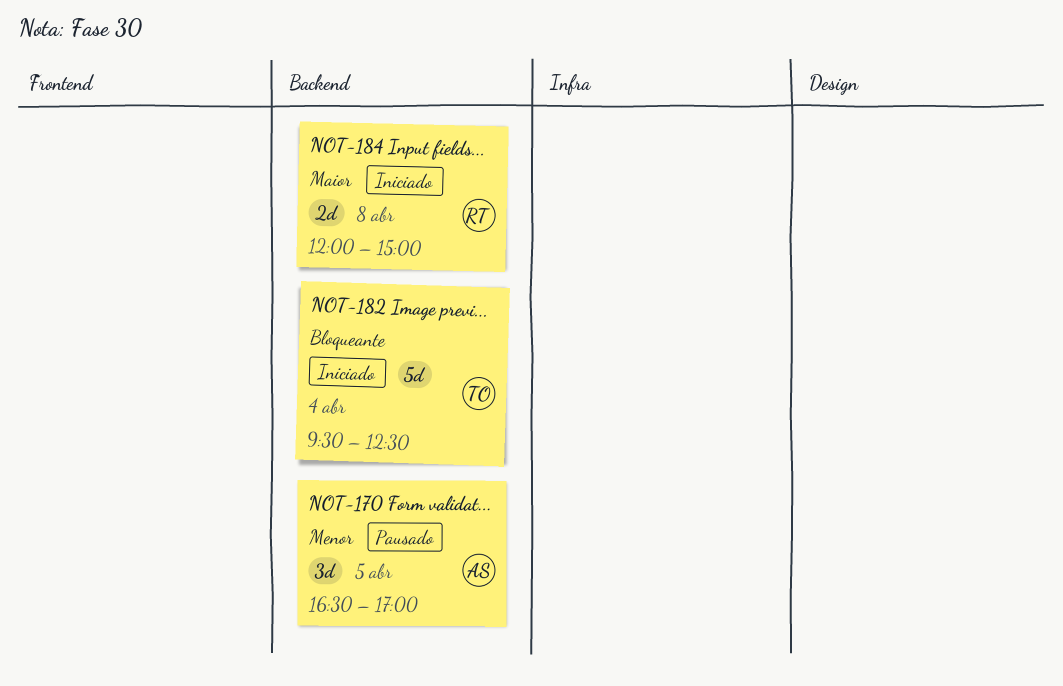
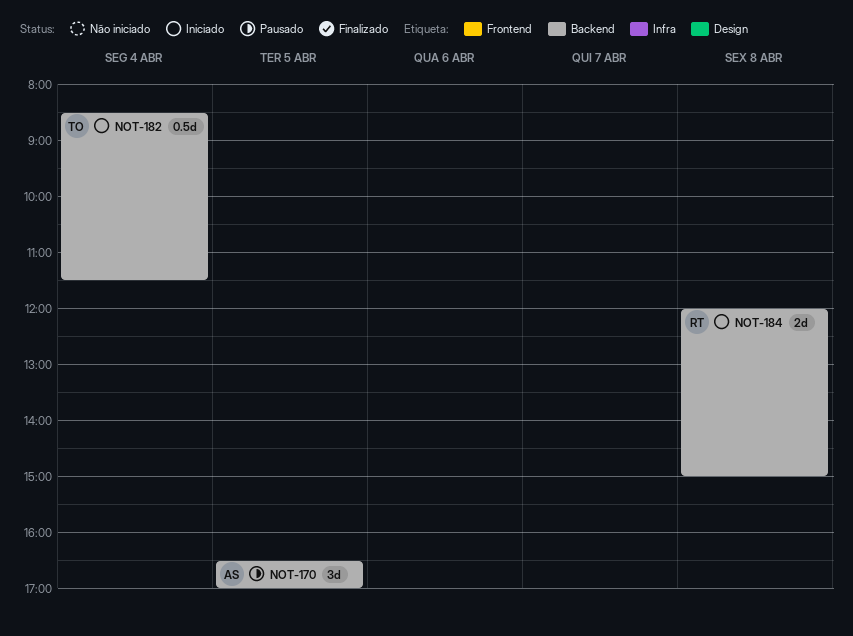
NOT-182, estimate: 5d -> 0.5d
NOT-182, begins: 09:30 -> 08:30
NOT-182, ends: 12:30 -> 11:30

